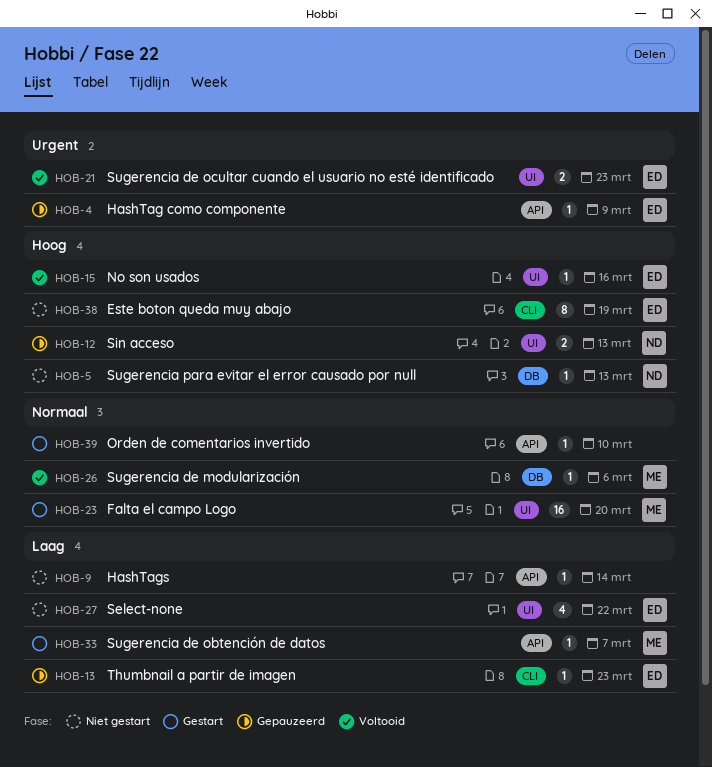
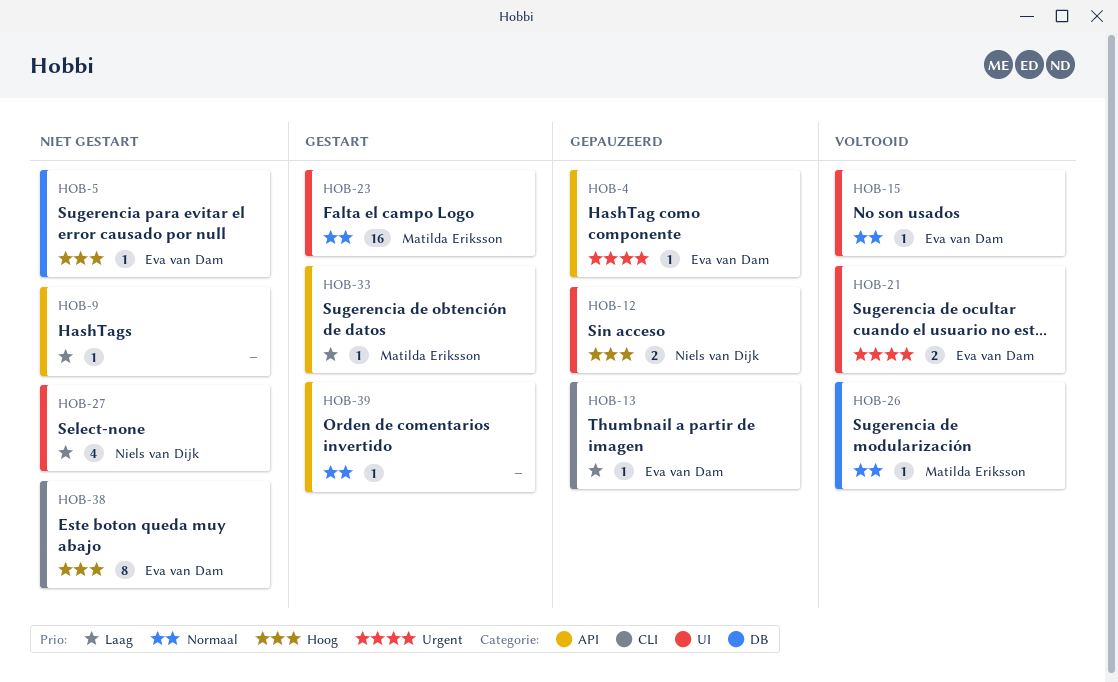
HOB-5, owner: Niels van Dijk -> Eva van Dam
HOB-15, priority: Hoog -> Normaal
HOB-27, owner: Eva van Dam -> Niels van Dijk

